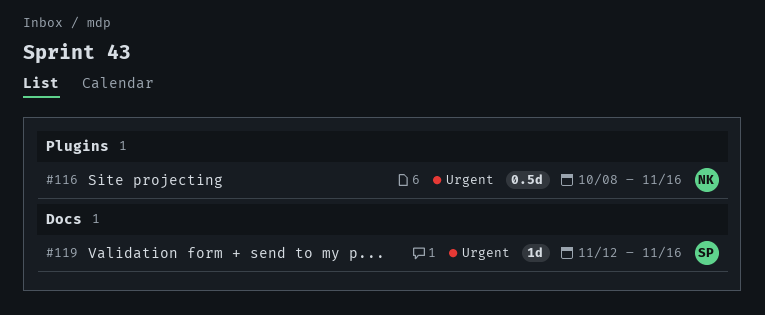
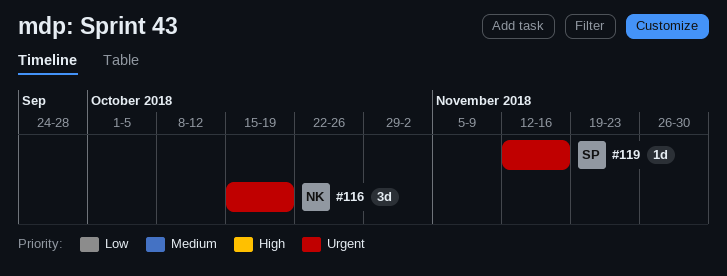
#116, estimate: 0.5d -> 3d
#116, start: Oct 8 -> Oct 15
#116, due: Nov 16 -> Oct 19

